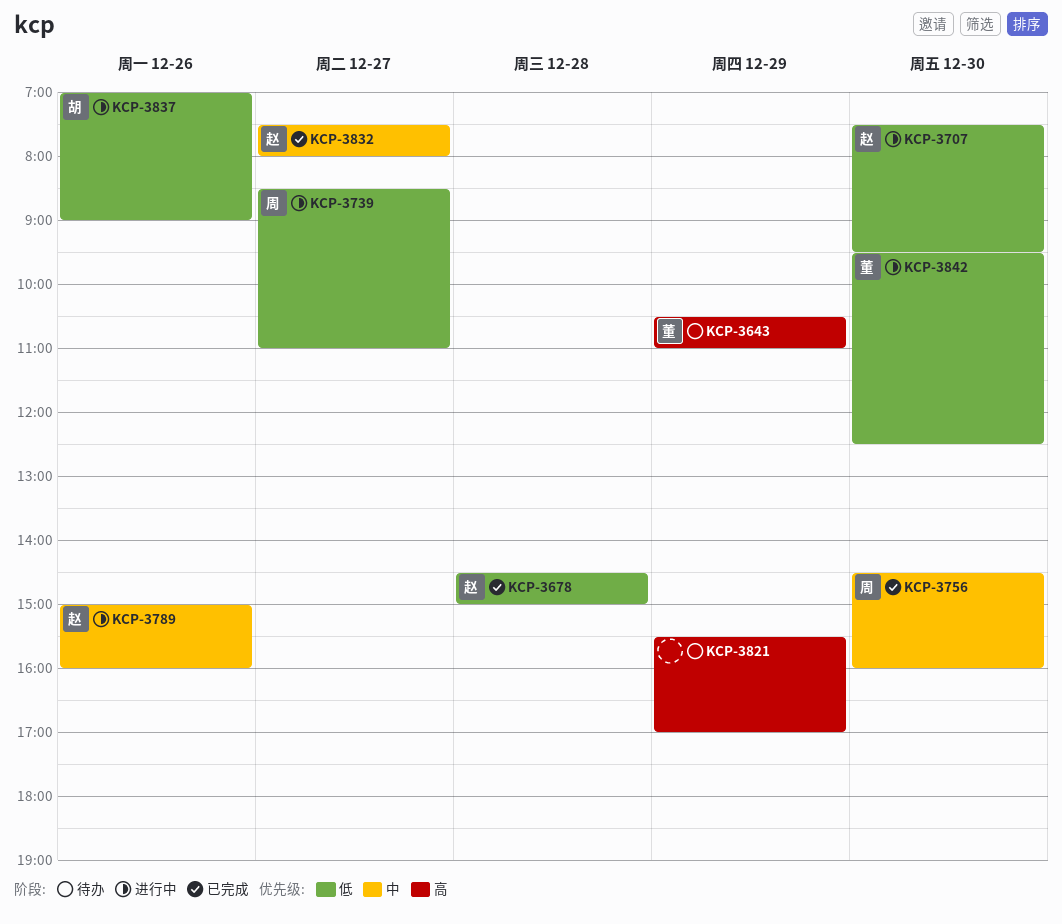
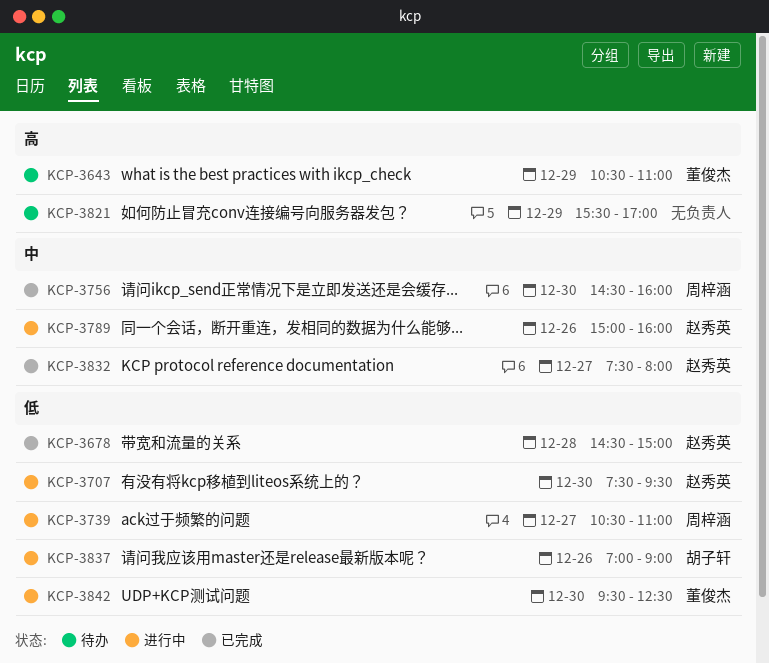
KCP-3739, begins: 08:30 -> 10:30

